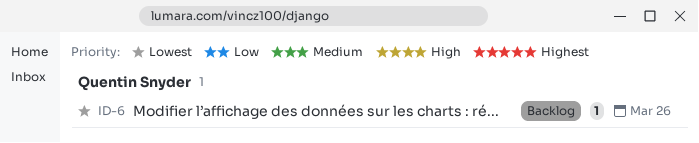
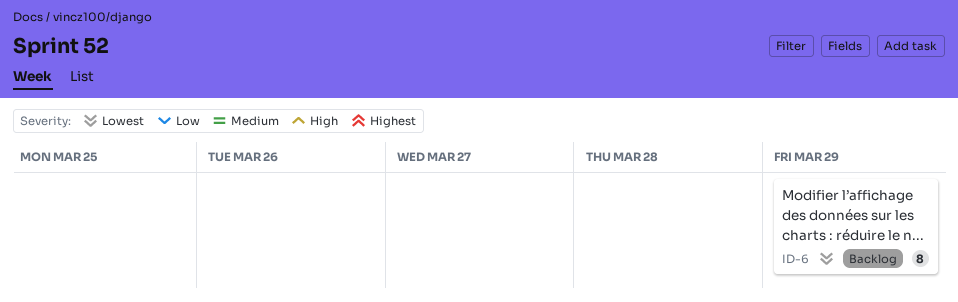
ID-6, estimate: 1 -> 8
ID-6, due: Mar 26 -> Mar 29

